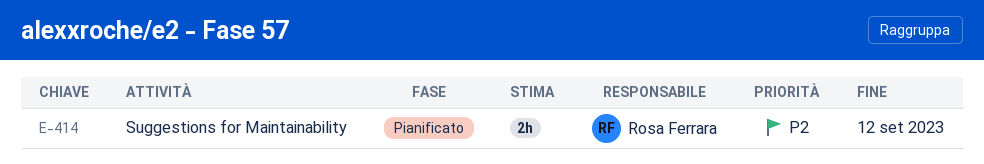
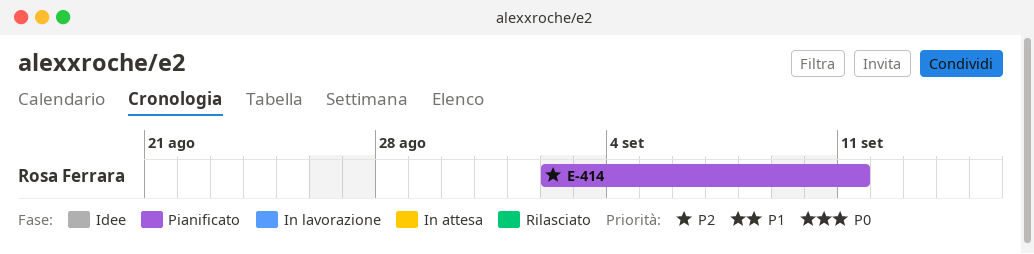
E-414, due: Sep 12 -> Sep 11

